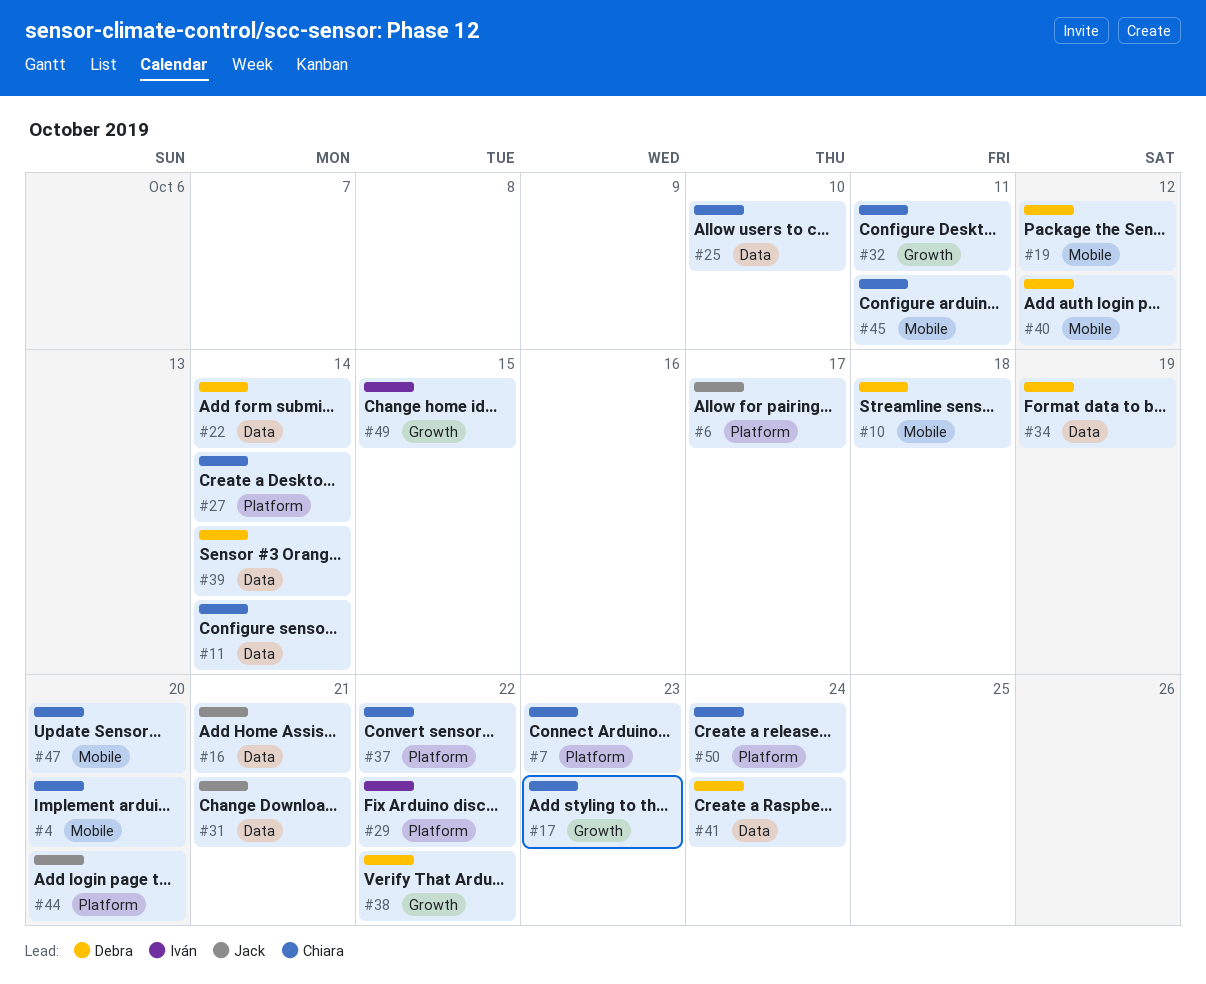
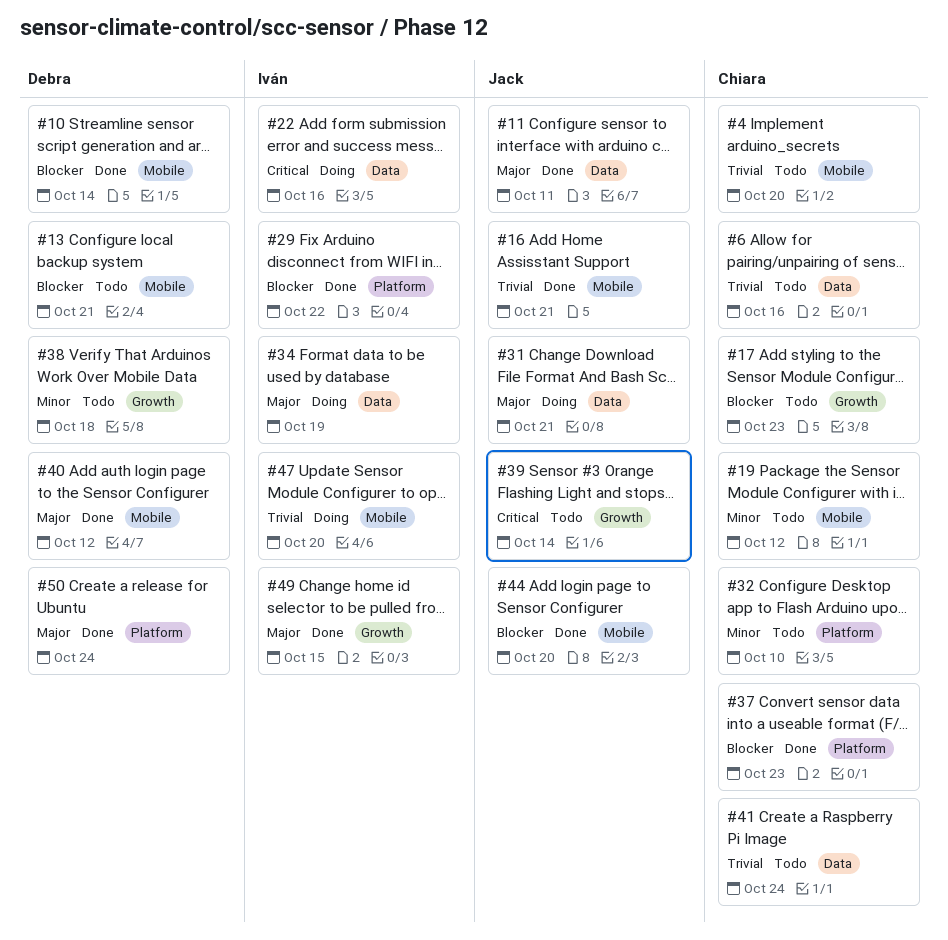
#6, owner: Jack -> Chiara
#6, label: Platform -> Data
#6, due: Oct 17 -> Oct 16
#7: present -> none
#10, due: Oct 18 -> Oct 14
#11, owner: Chiara -> Jack
#11, due: Oct 14 -> Oct 11
#13: none -> present
#16, label: Data -> Mobile
#19, owner: Debra -> Chiara
#22, owner: Debra -> Iván
#22, due: Oct 14 -> Oct 16
#25: present -> none
#27: present -> none
#32, label: Growth -> Platform
#32, due: Oct 11 -> Oct 10
#34, owner: Debra -> Iván
#37, due: Oct 22 -> Oct 23
#38, due: Oct 22 -> Oct 18
#39, owner: Debra -> Jack
#39, label: Data -> Growth
#41, owner: Debra -> Chiara
#44, label: Platform -> Mobile
#45: present -> none
#47, owner: Chiara -> Iván
#50, owner: Chiara -> Debra

